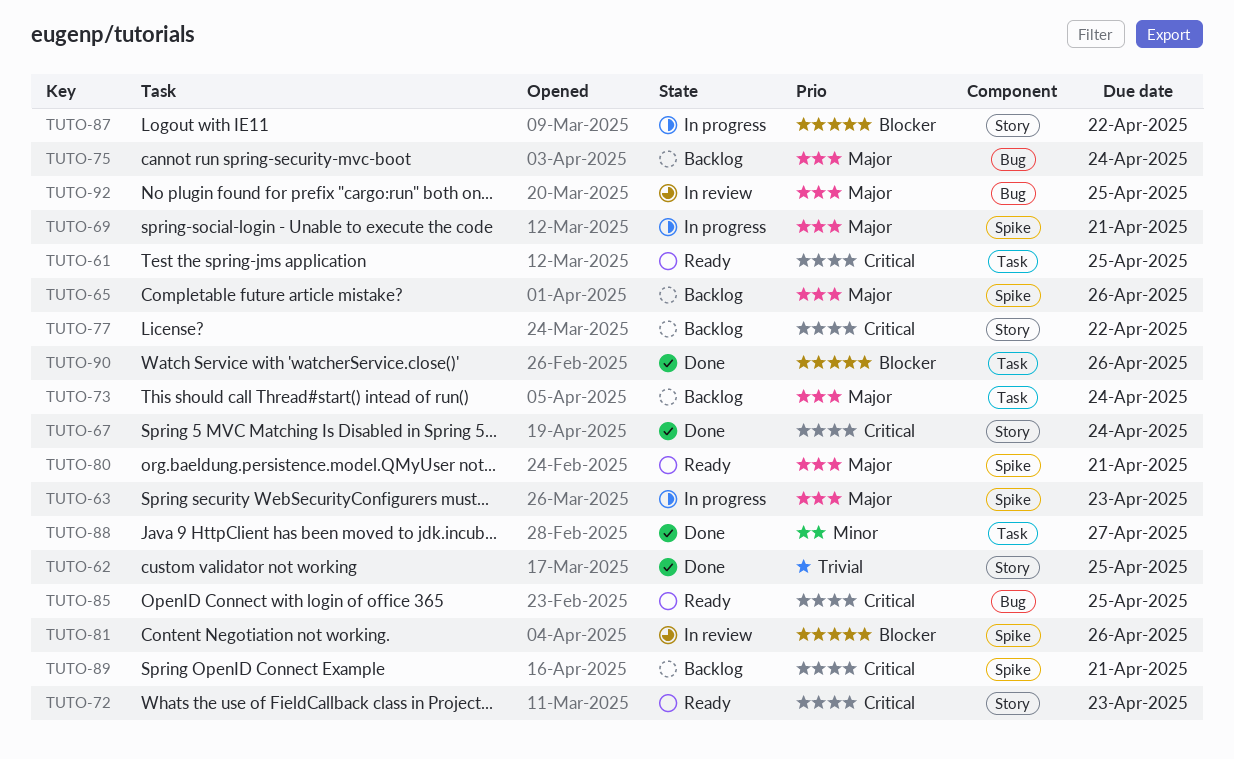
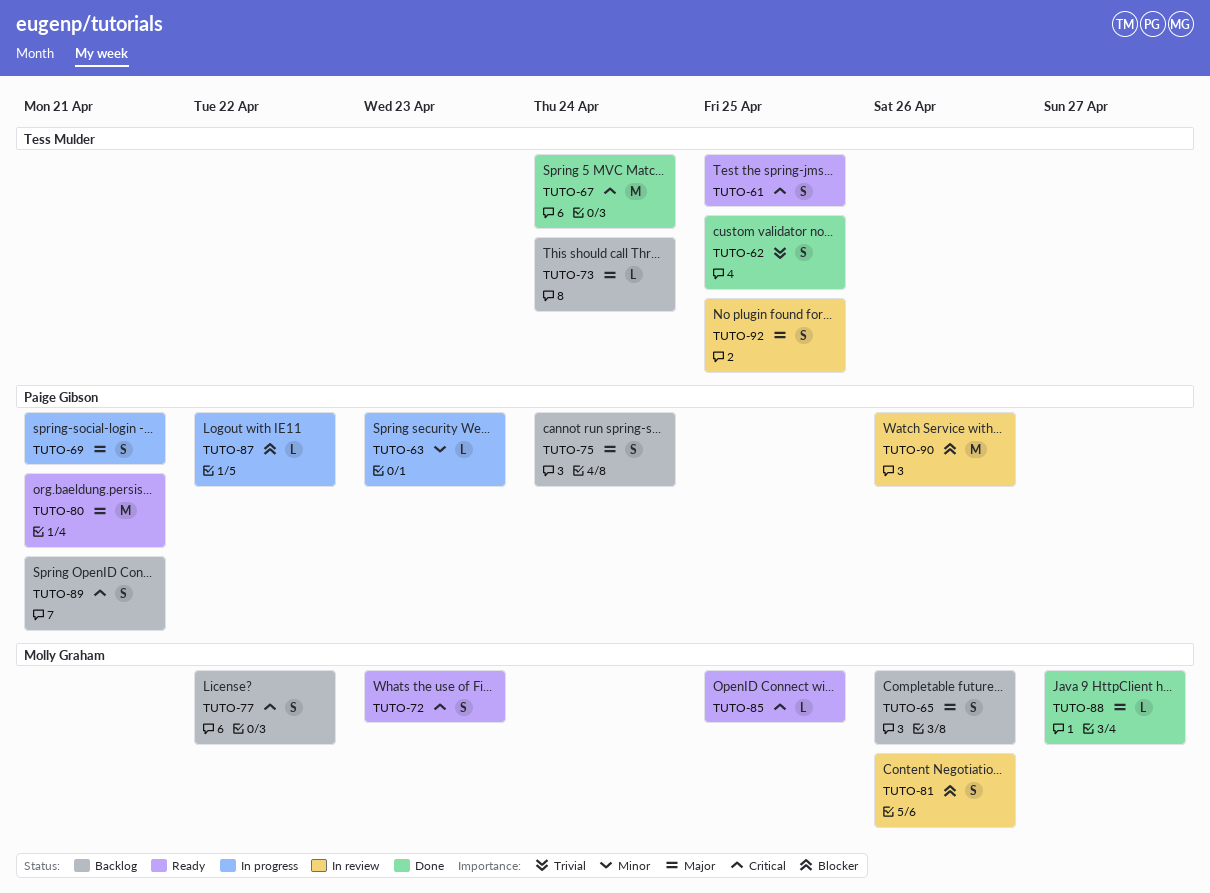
TUTO-63, priority: Major -> Minor
TUTO-88, priority: Minor -> Major
TUTO-90, status: Done -> In review

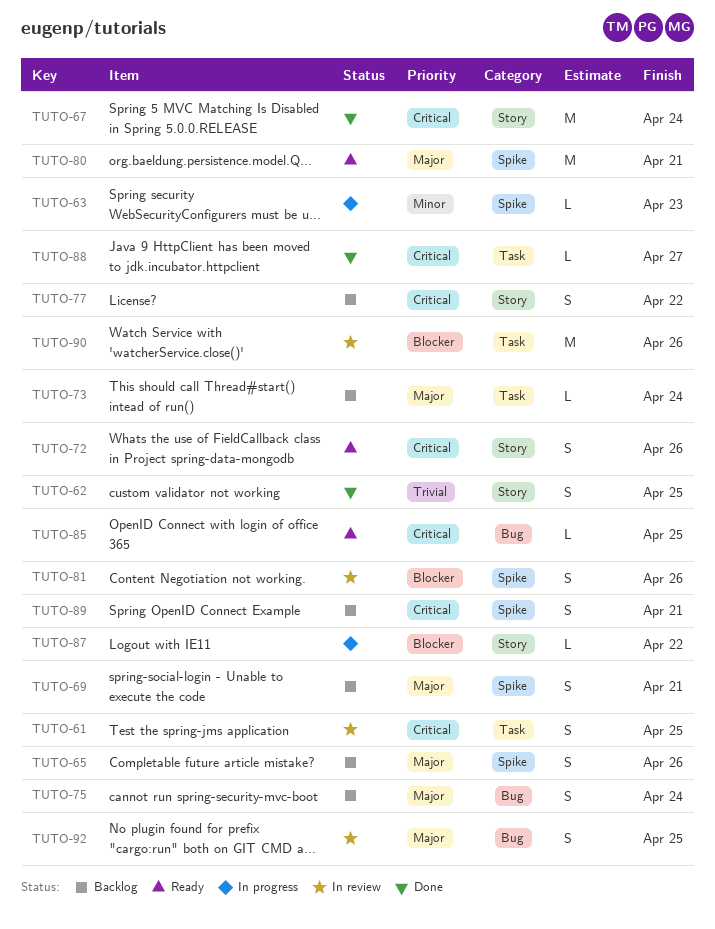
TUTO-61, status: Ready -> In review
TUTO-69, status: In progress -> Backlog
TUTO-72, due: Apr 23 -> Apr 26
TUTO-88, priority: Major -> Critical

